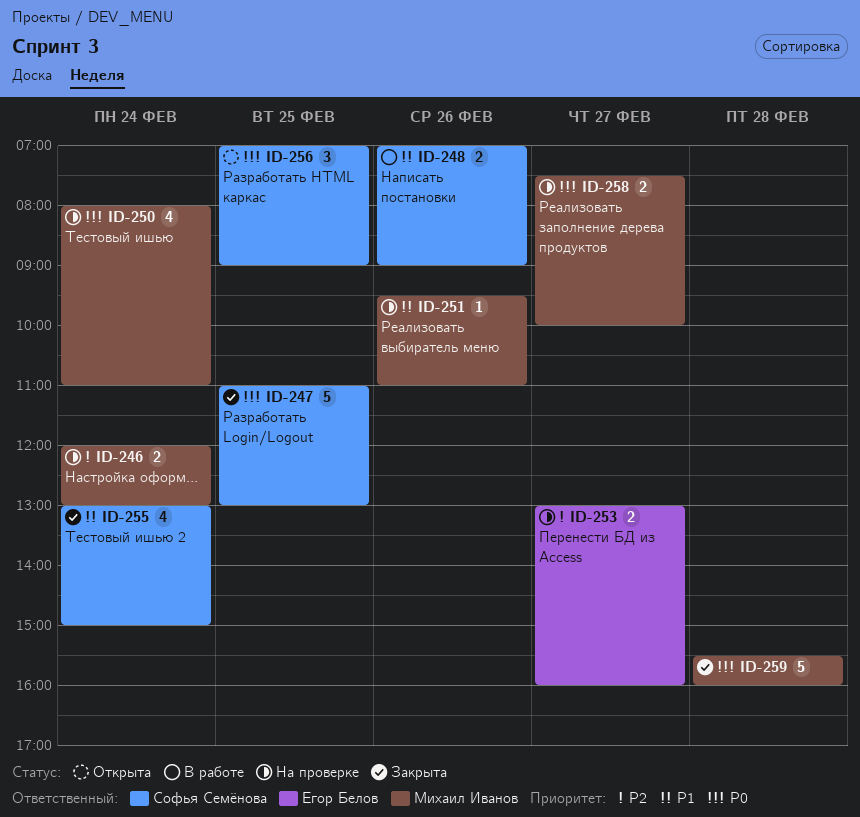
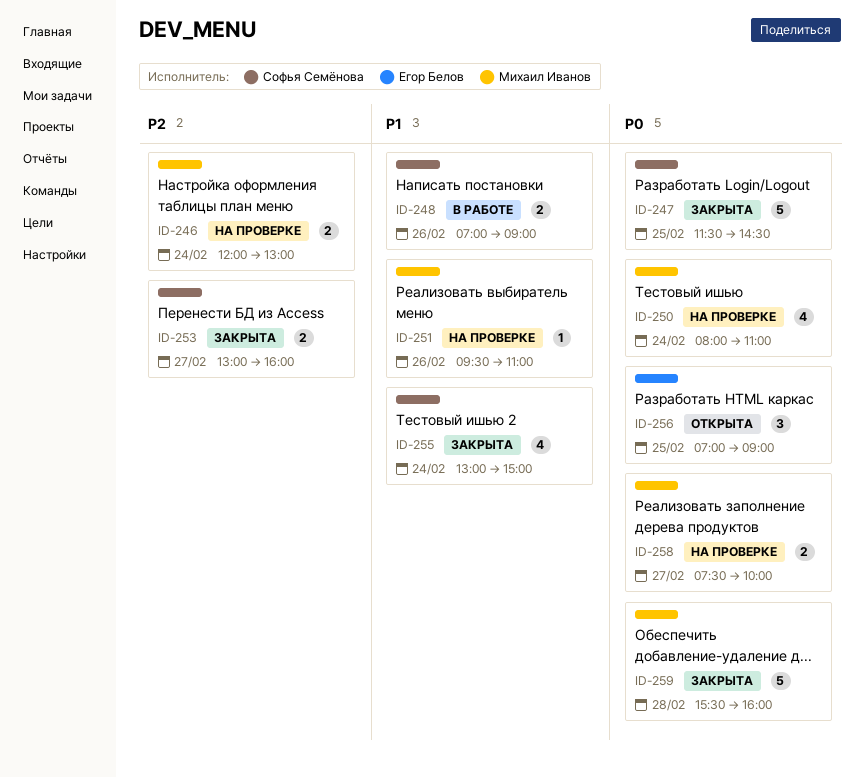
ID-247, begins: 11:00 -> 11:30
ID-247, ends: 13:00 -> 14:30
ID-253, status: На проверке -> Закрыта
ID-253, owner: Егор Белов -> Софья Семёнова
ID-256, owner: Софья Семёнова -> Егор Белов

